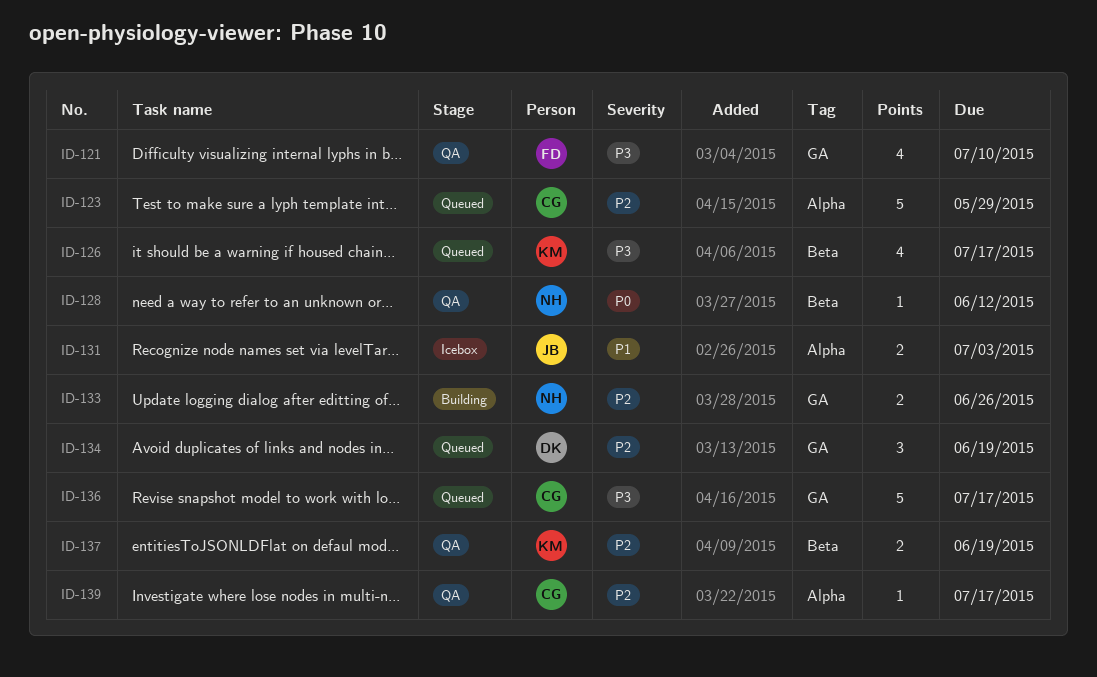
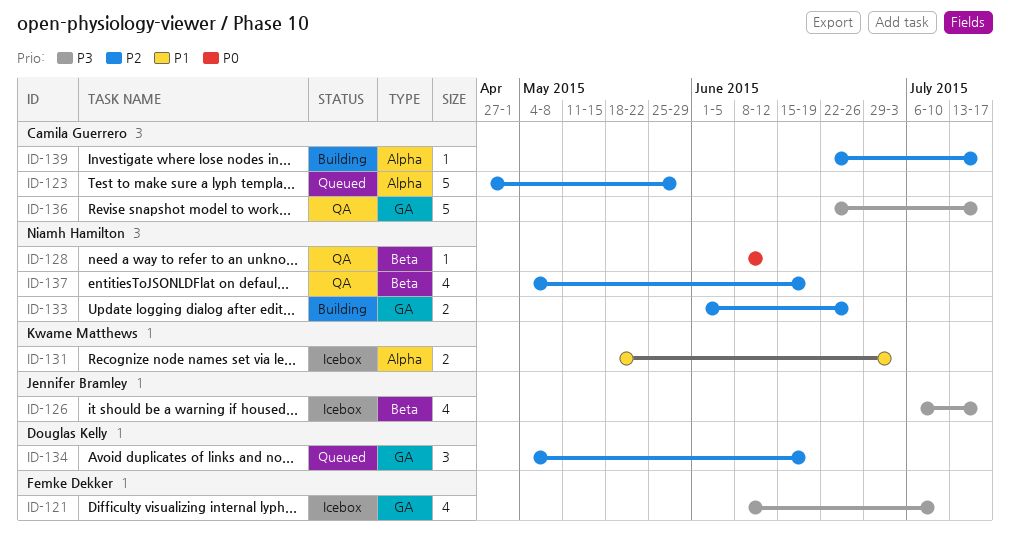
ID-121, status: QA -> Icebox
ID-126, status: Queued -> Icebox
ID-126, owner: Kwame Matthews -> Jennifer Bramley
ID-131, owner: Jennifer Bramley -> Kwame Matthews
ID-136, status: Queued -> QA
ID-137, owner: Kwame Matthews -> Niamh Hamilton
ID-137, estimate: 2 -> 4
ID-139, status: QA -> Building

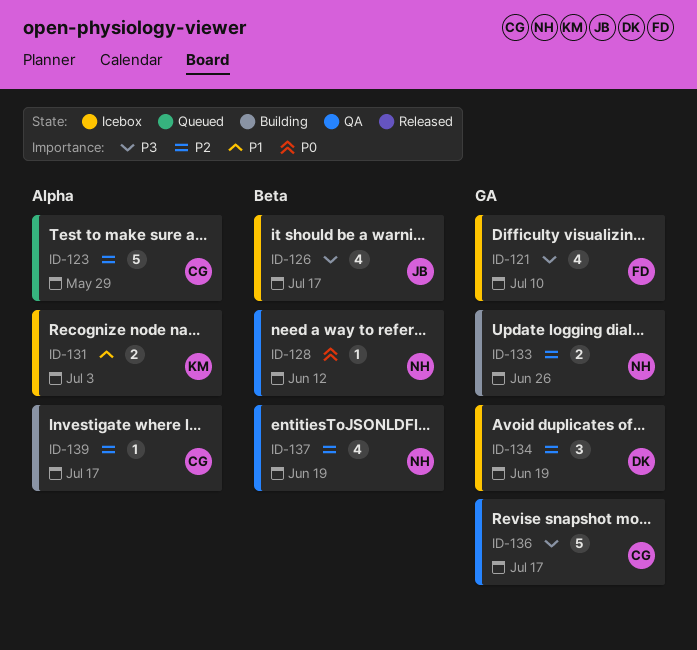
ID-134, status: Queued -> Icebox

